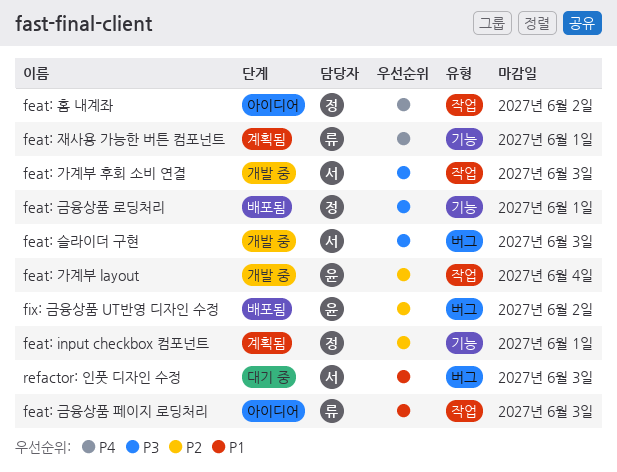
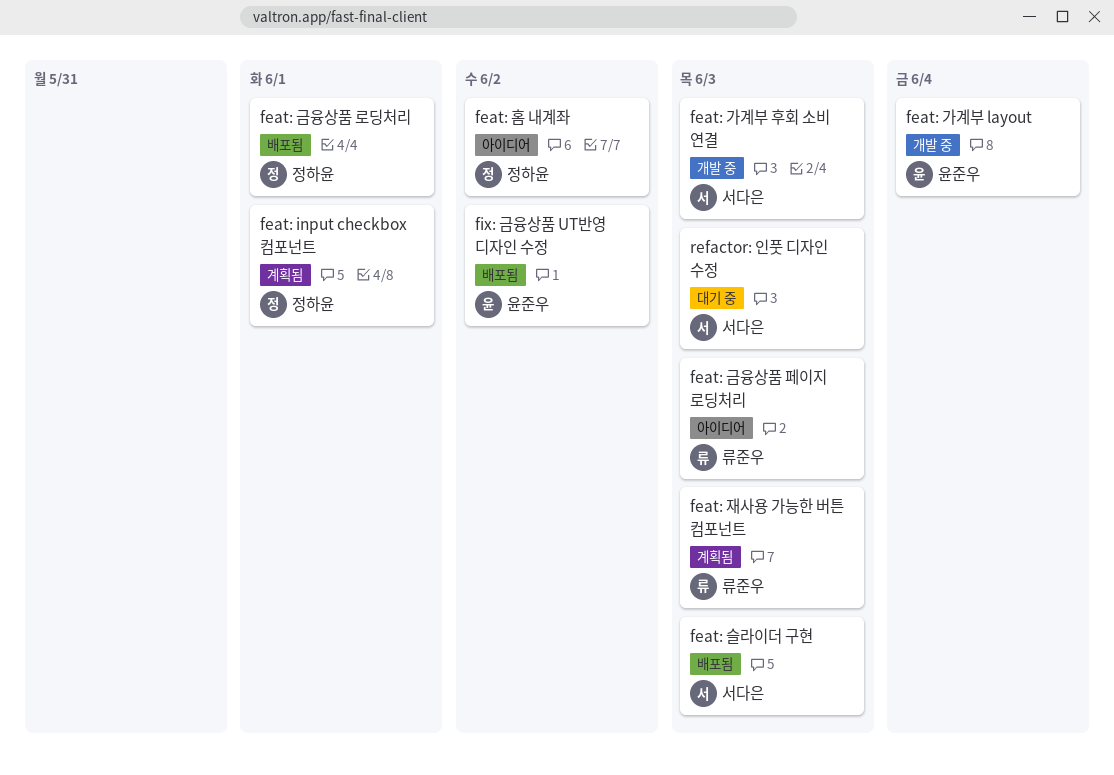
feat: 슬라이더 구현, status: 개발 중 -> 배포됨
feat: 재사용 가능한 버튼 컴포넌트, due: Jun 1 -> Jun 3

